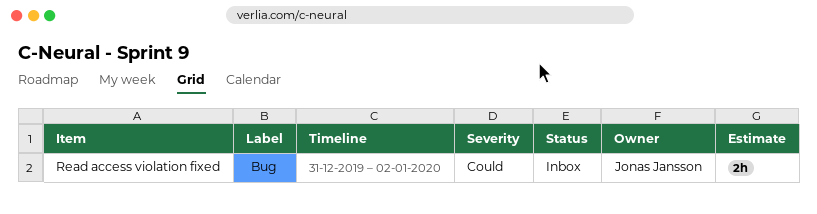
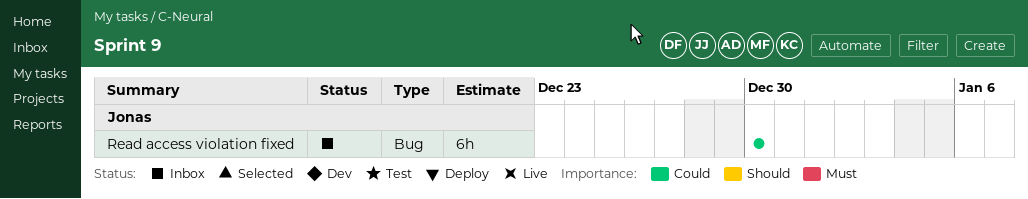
Read access violation fixed, estimate: 2h -> 6h
Read access violation fixed, start: Dec 31 -> Dec 30
Read access violation fixed, due: Jan 2 -> Dec 30

